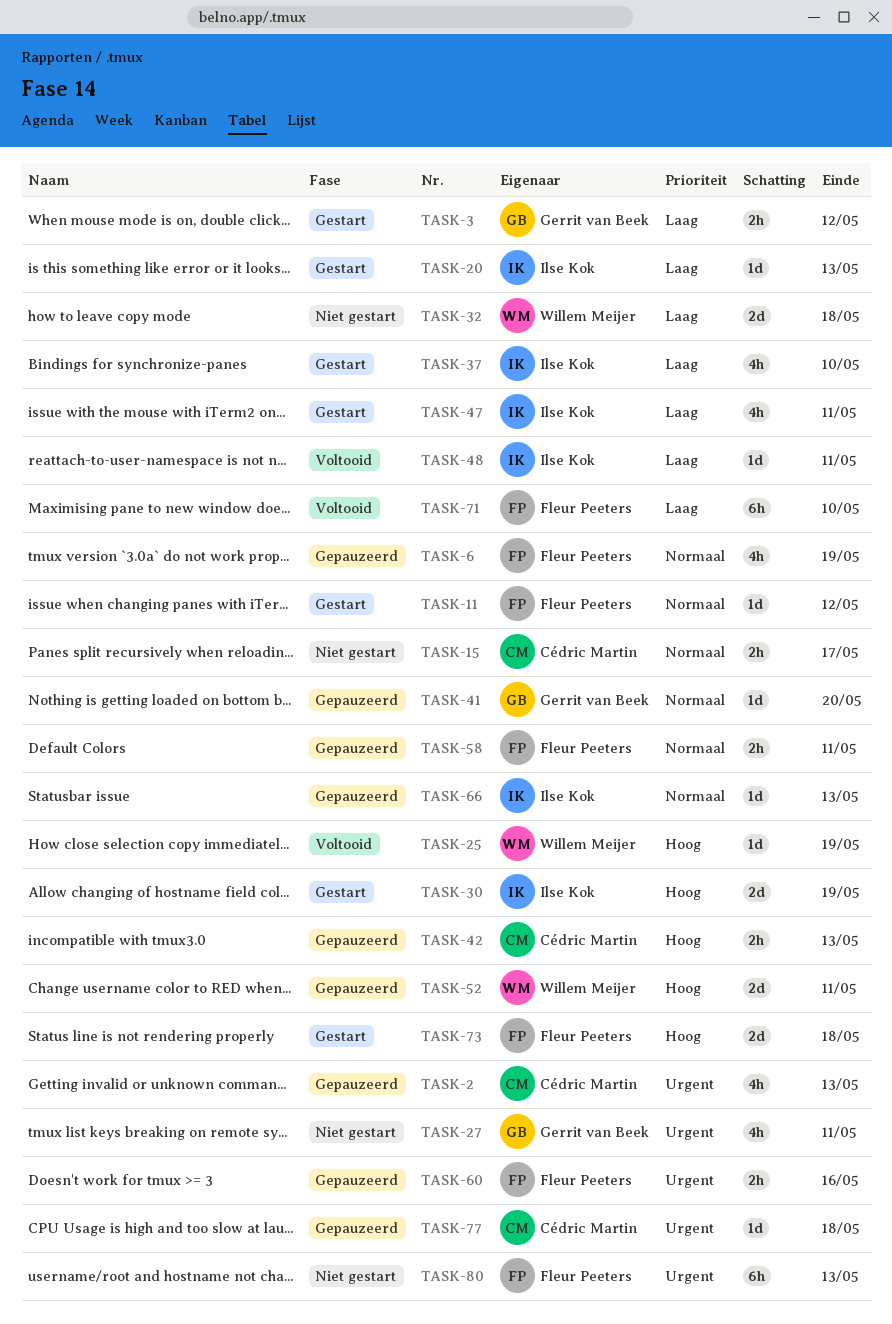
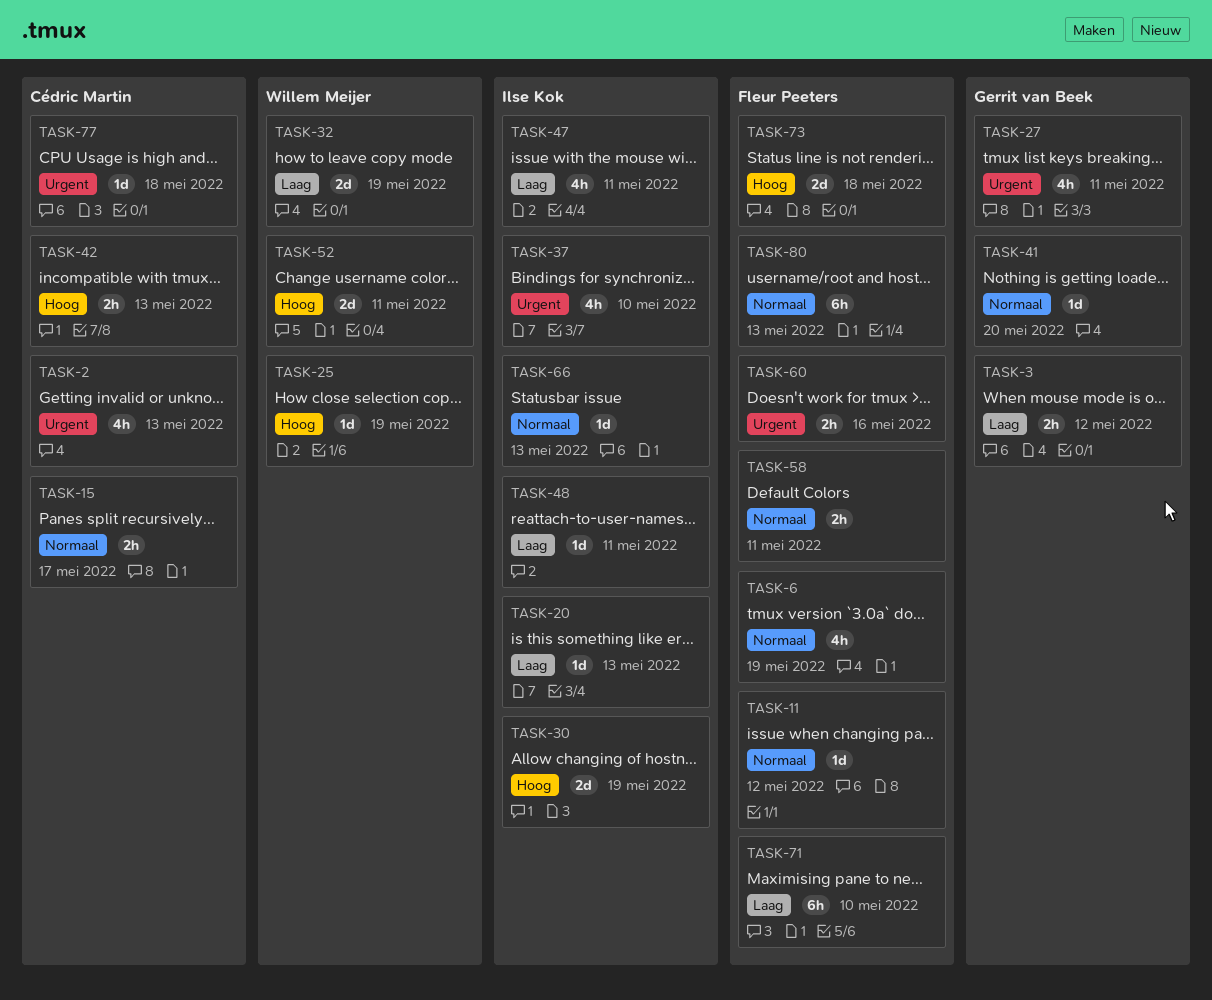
TASK-32, due: May 18 -> May 19
TASK-37, priority: Laag -> Urgent
TASK-80, priority: Urgent -> Normaal

